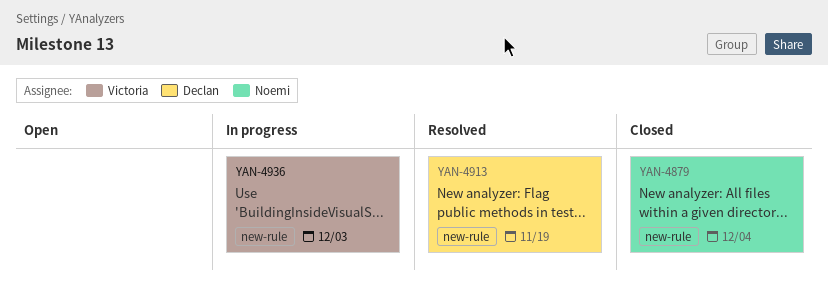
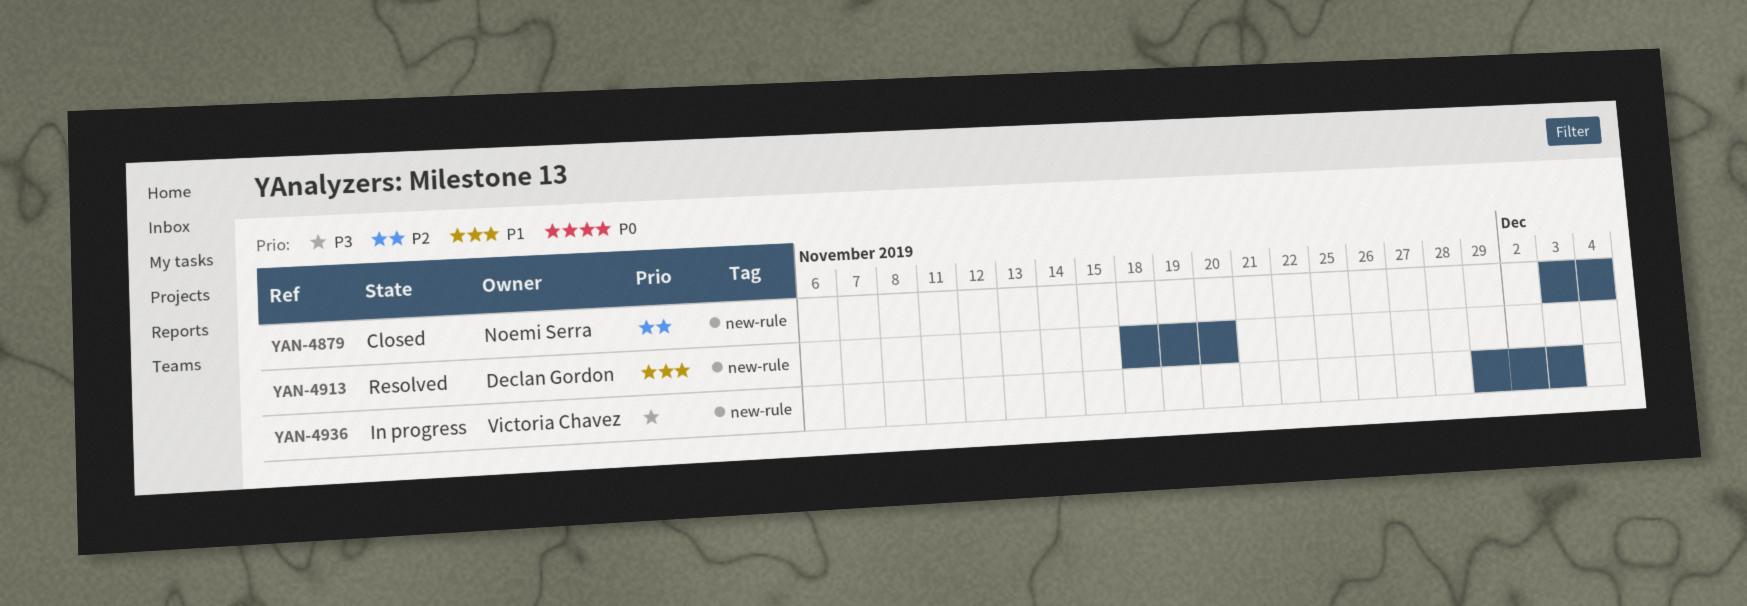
YAN-4913, due: Nov 19 -> Nov 20

